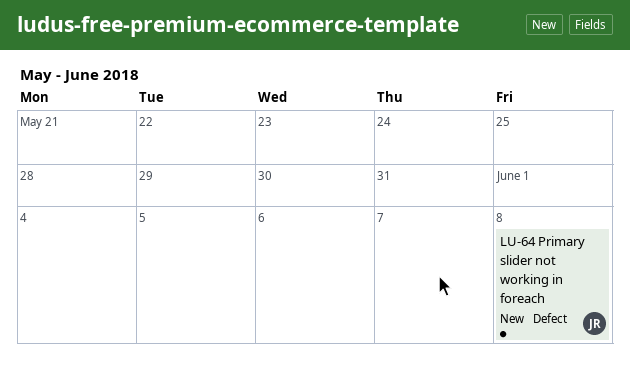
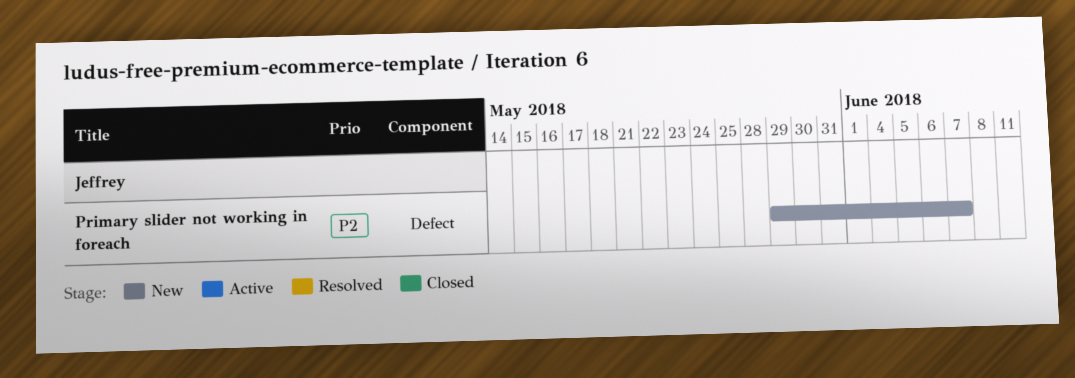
Primary slider not working in foreach, due: Jun 8 -> Jun 7

